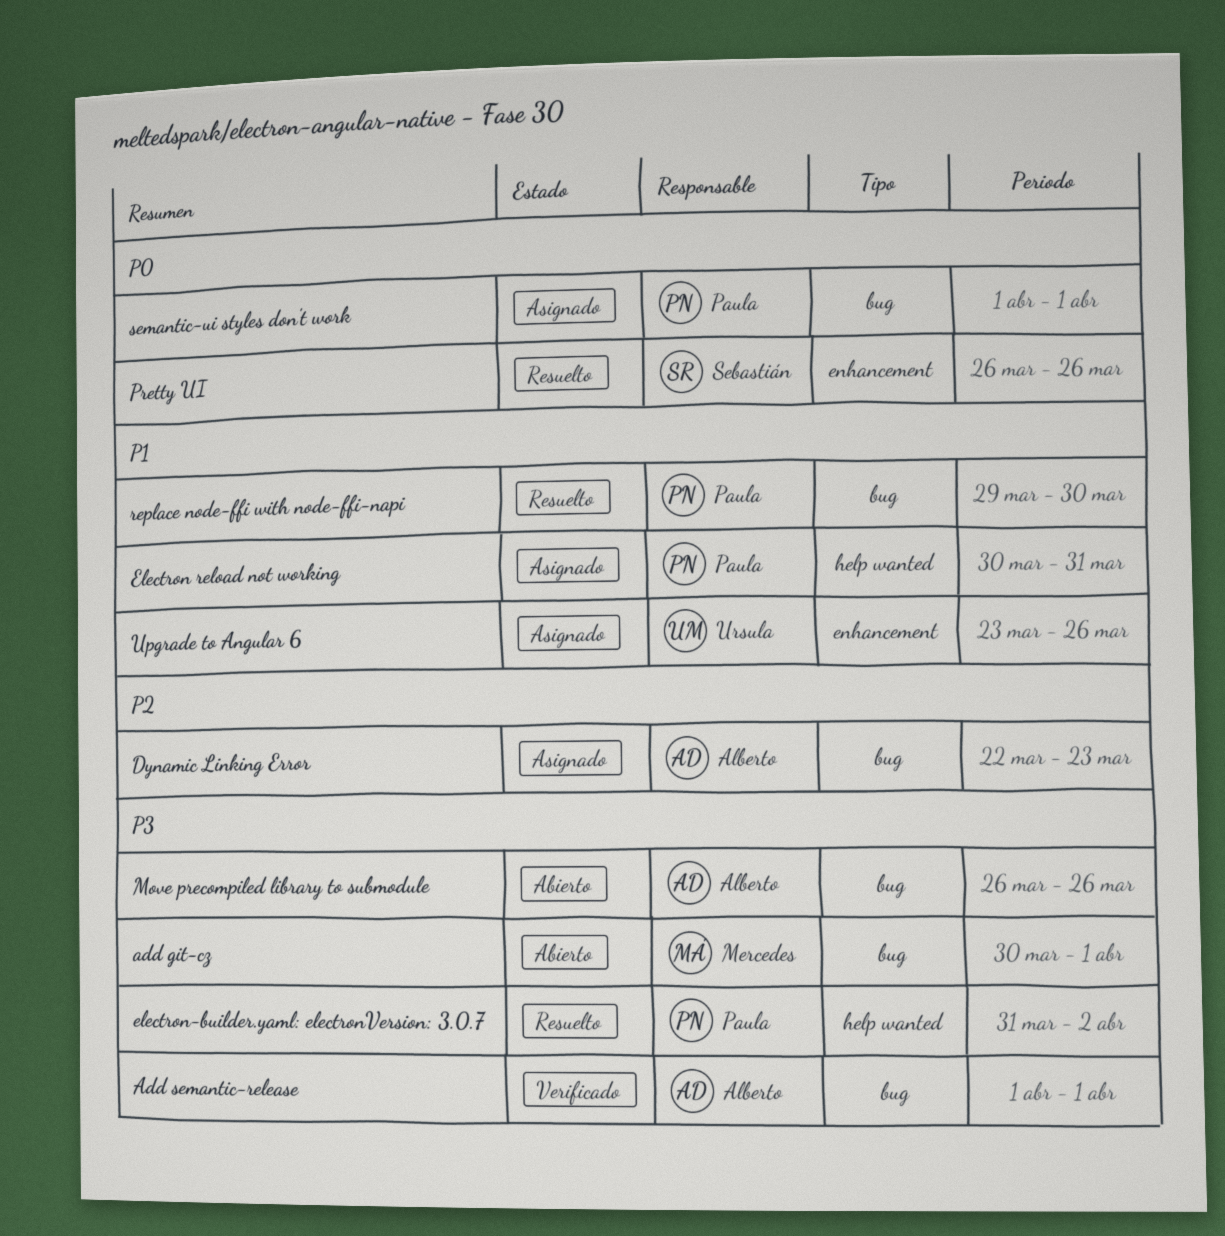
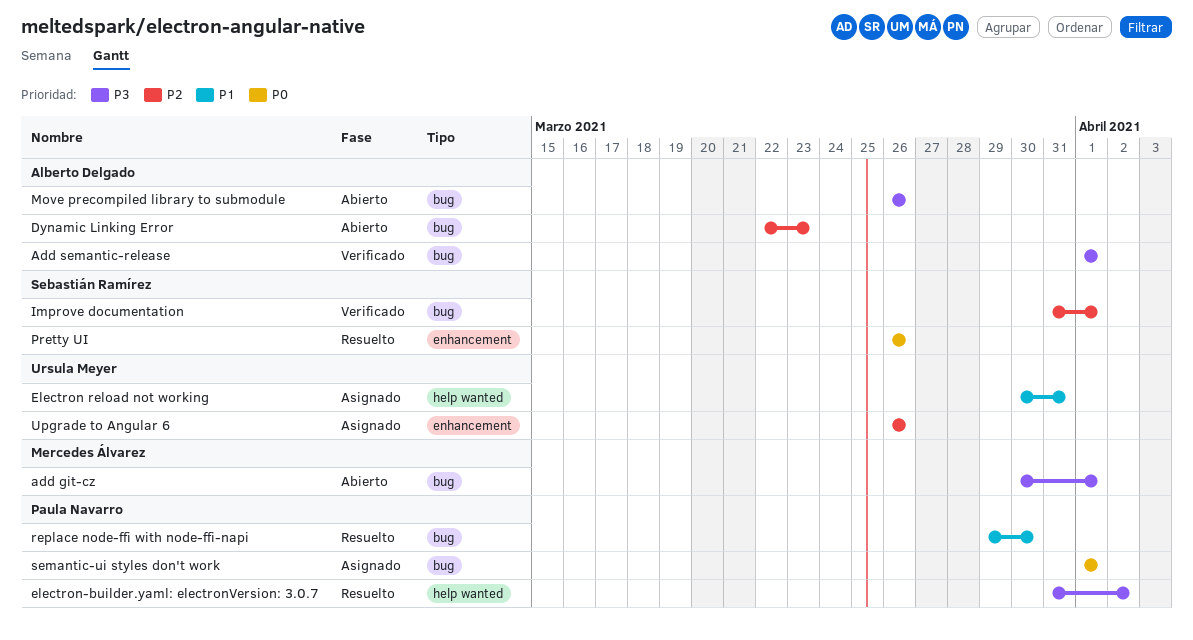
Dynamic Linking Error, status: Asignado -> Abierto
Electron reload not working, owner: Paula Navarro -> Ursula Meyer
Improve documentation: none -> present
Upgrade to Angular 6, priority: P1 -> P2
Upgrade to Angular 6, start: Mar 23 -> Mar 26

